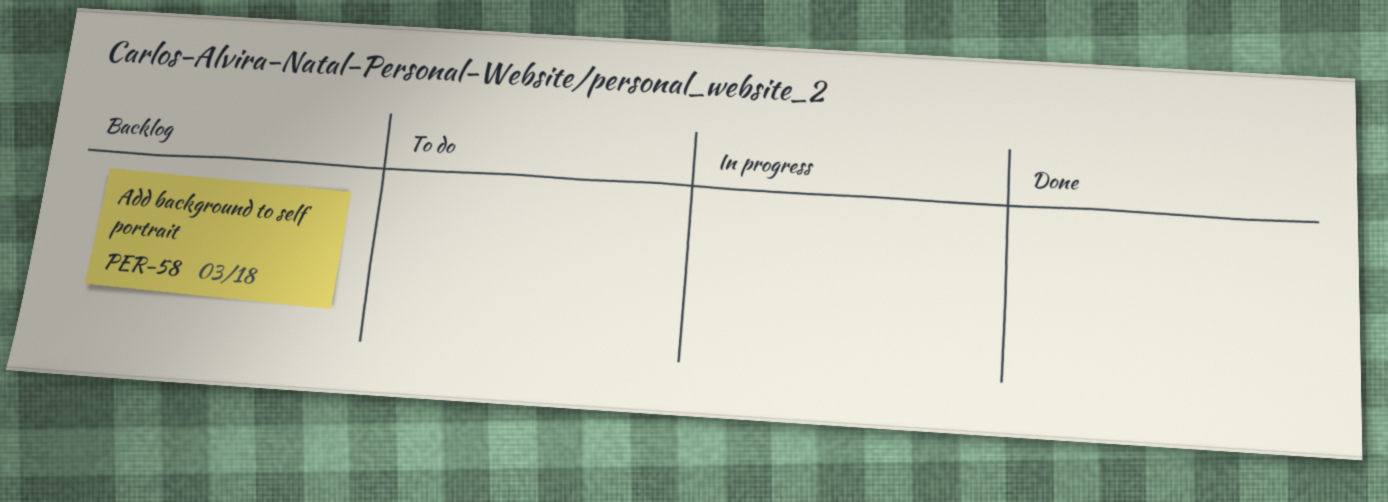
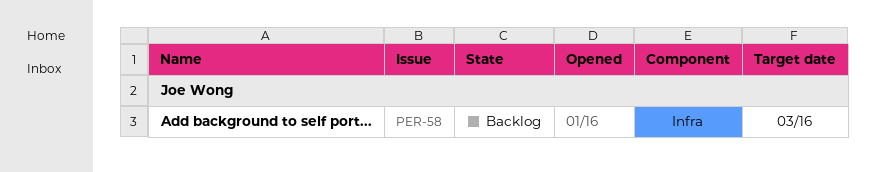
PER-58, due: Mar 18 -> Mar 16

